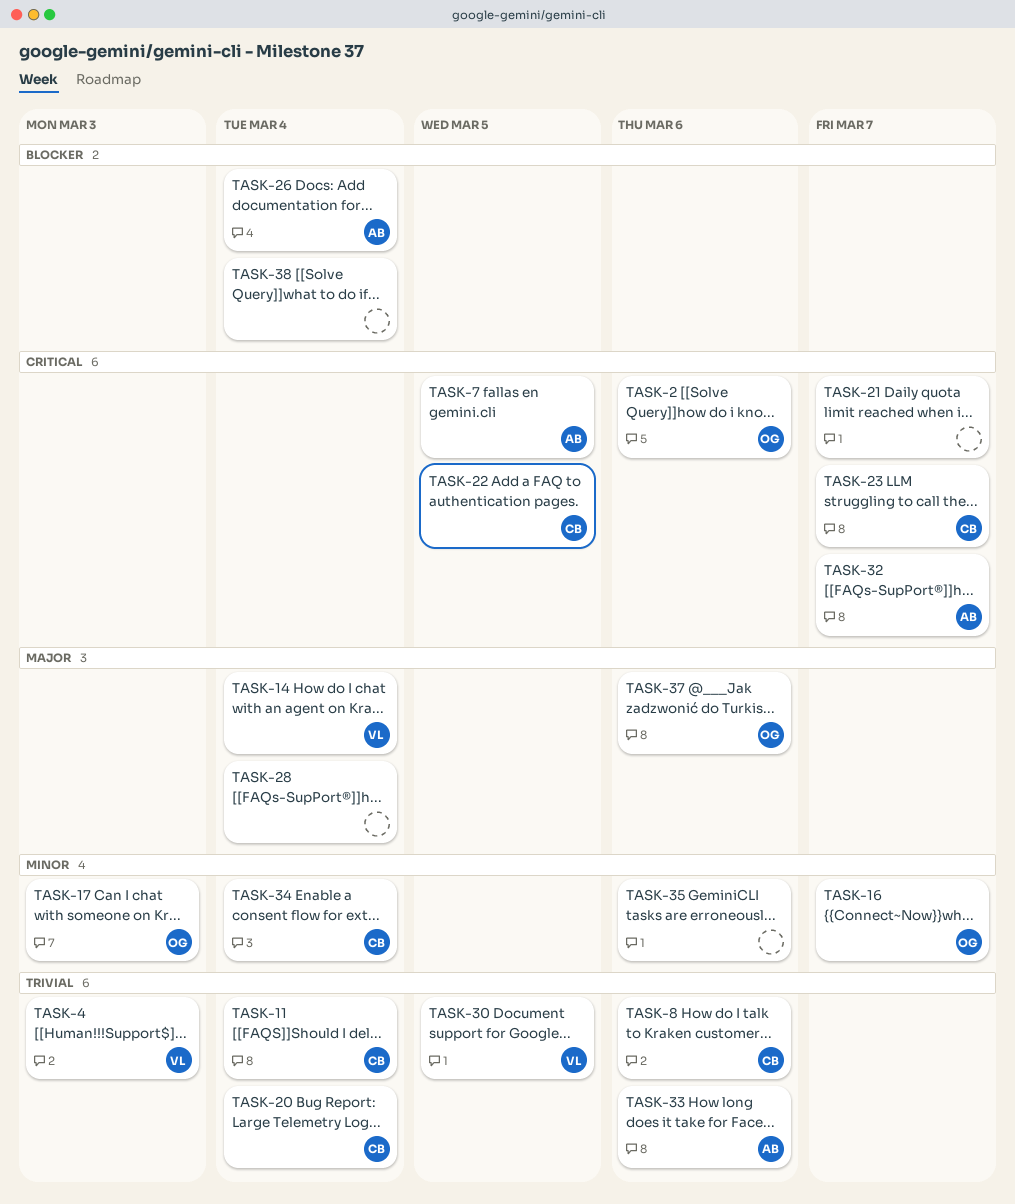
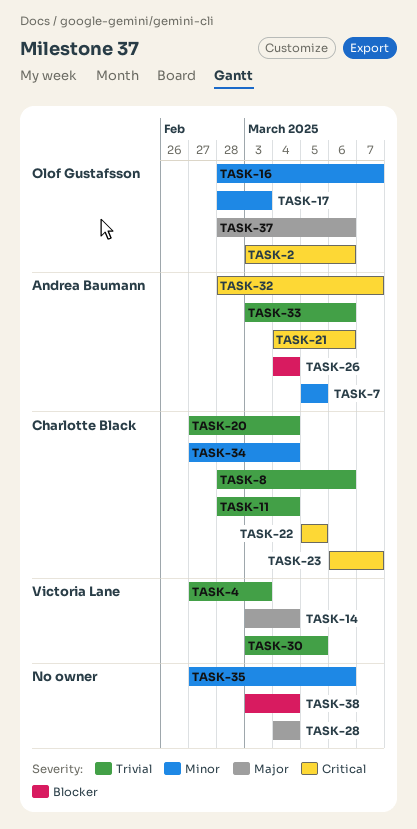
TASK-7, priority: Critical -> Minor
TASK-21, owner: none -> Andrea Baumann
TASK-21, due: Mar 7 -> Mar 6

